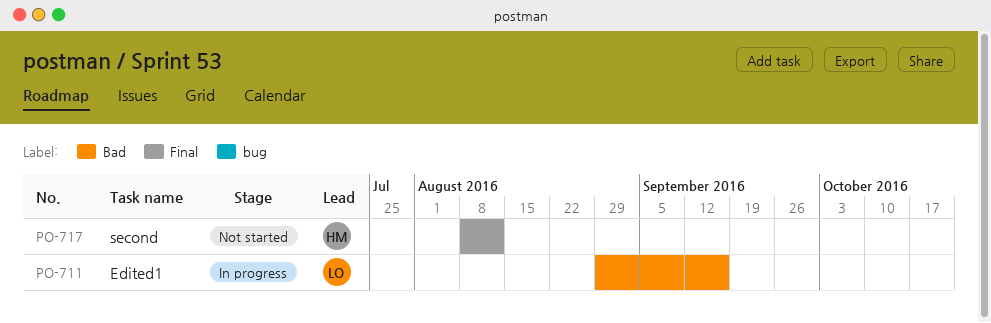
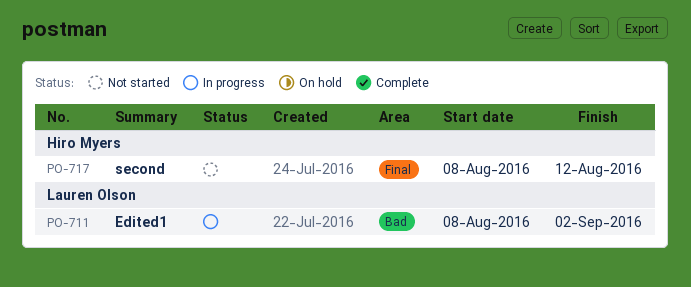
PO-711, start: Aug 29 -> Aug 8
PO-711, due: Sep 16 -> Sep 2

